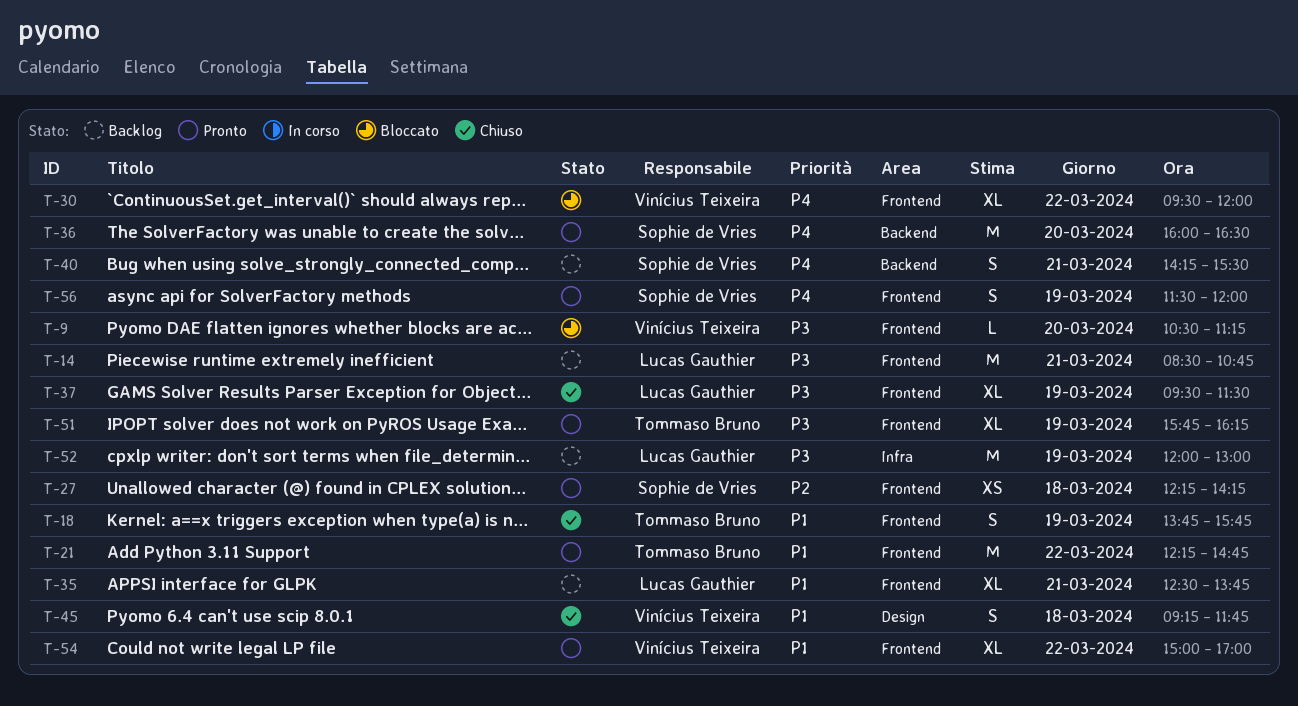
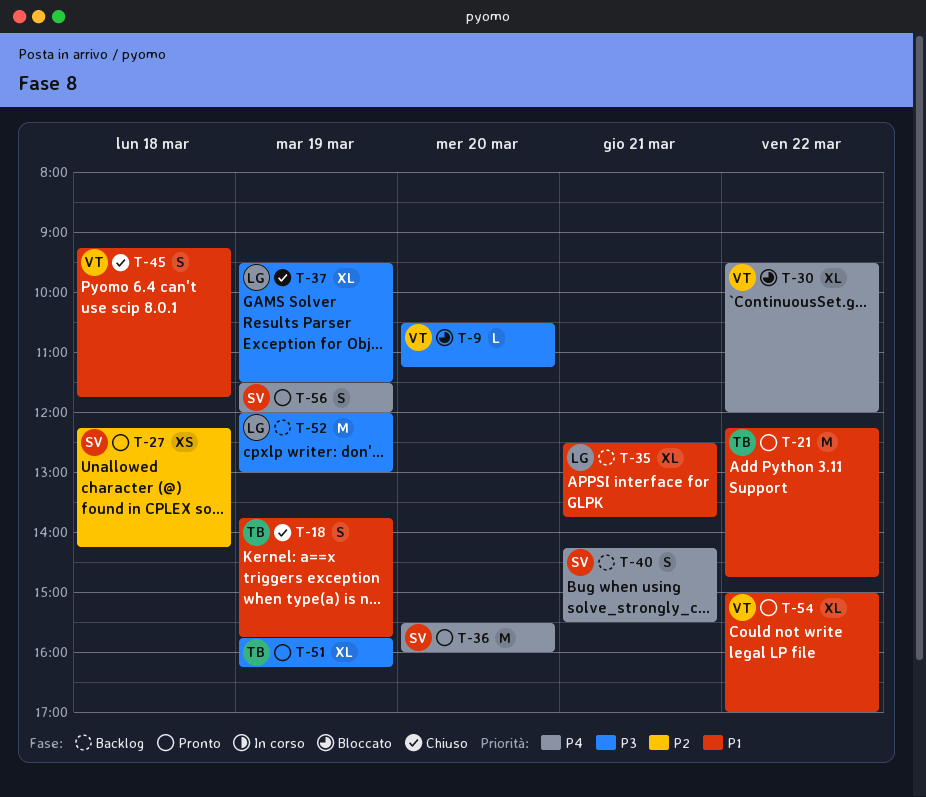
T-14: present -> none
T-36, begins: 16:00 -> 15:30
T-36, ends: 16:30 -> 16:00

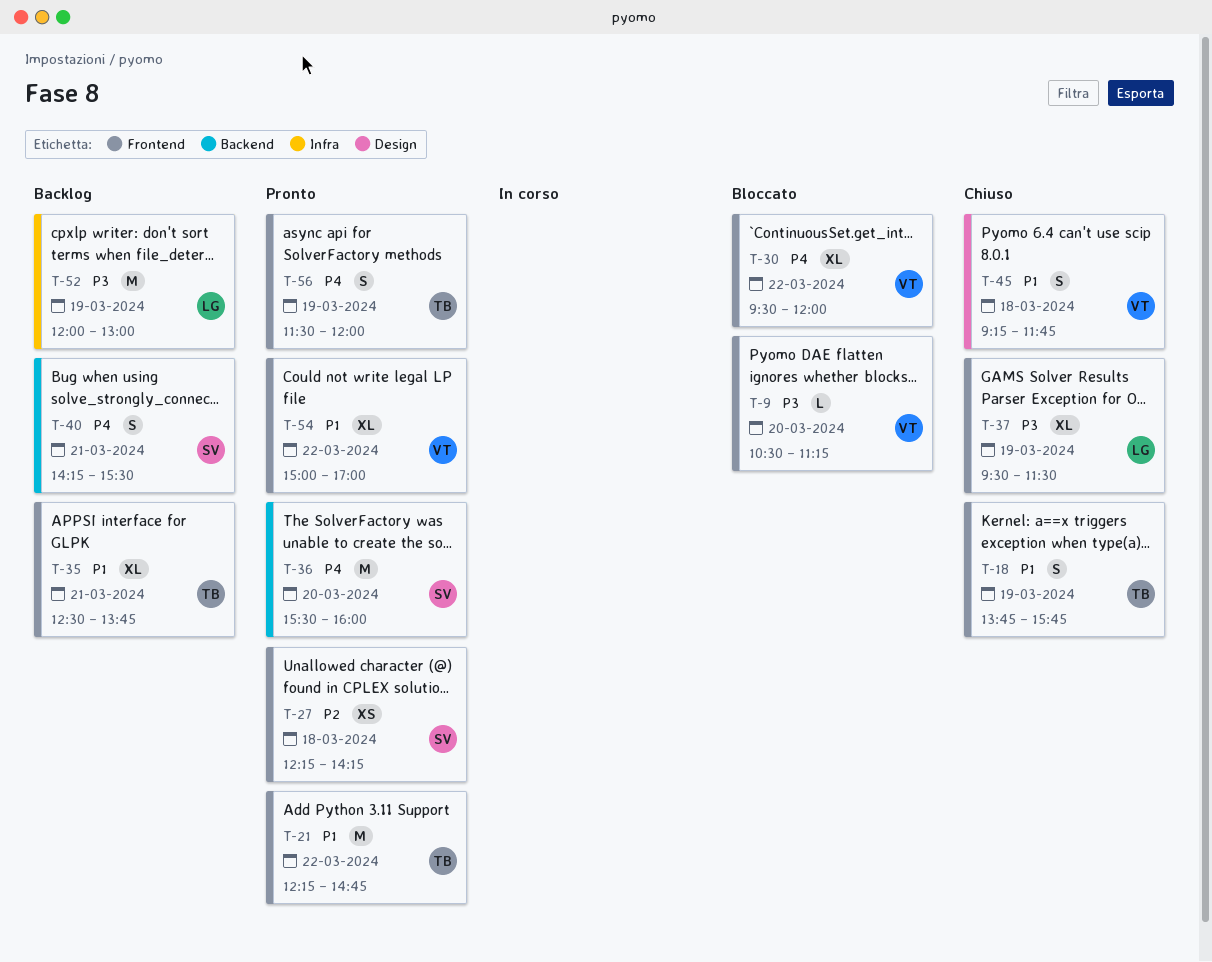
T-35, owner: LG -> TB
T-51: present -> none
T-56, owner: SV -> TB

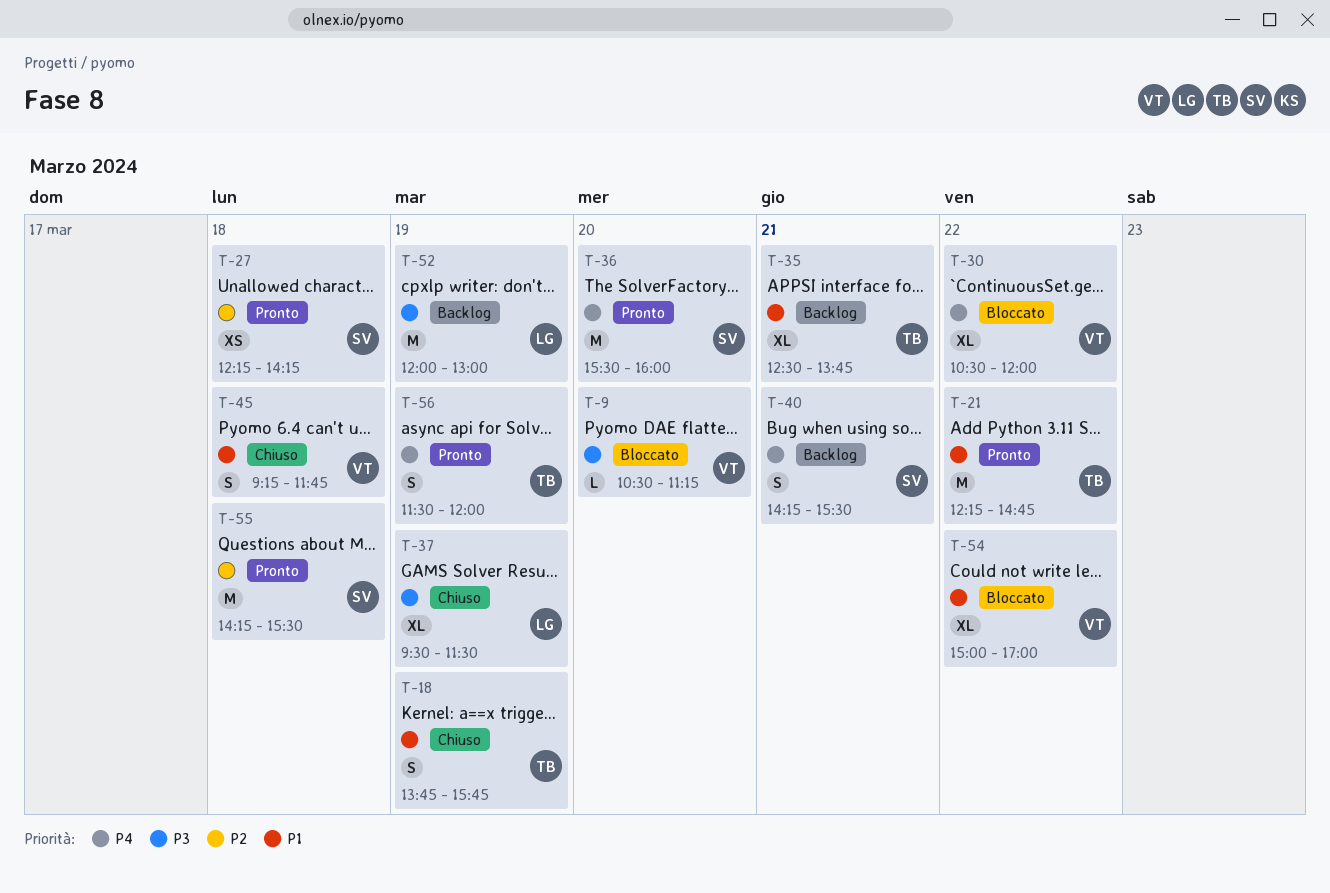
T-30, begins: 09:30 -> 10:30
T-54, status: Pronto -> Bloccato
T-55: none -> present

